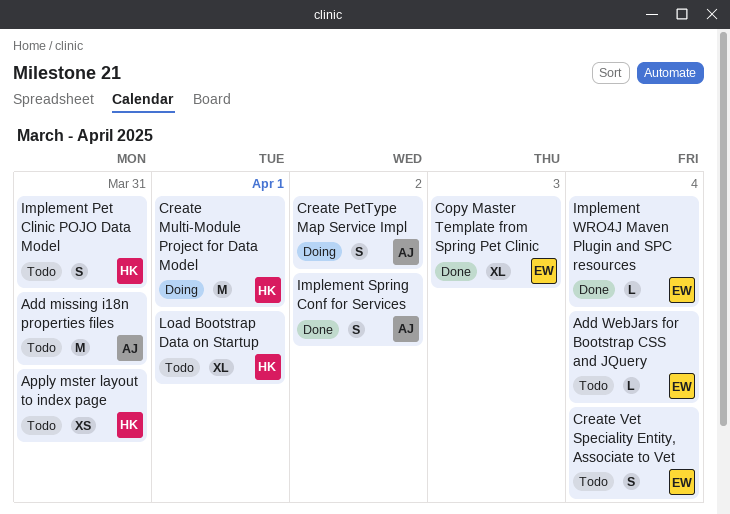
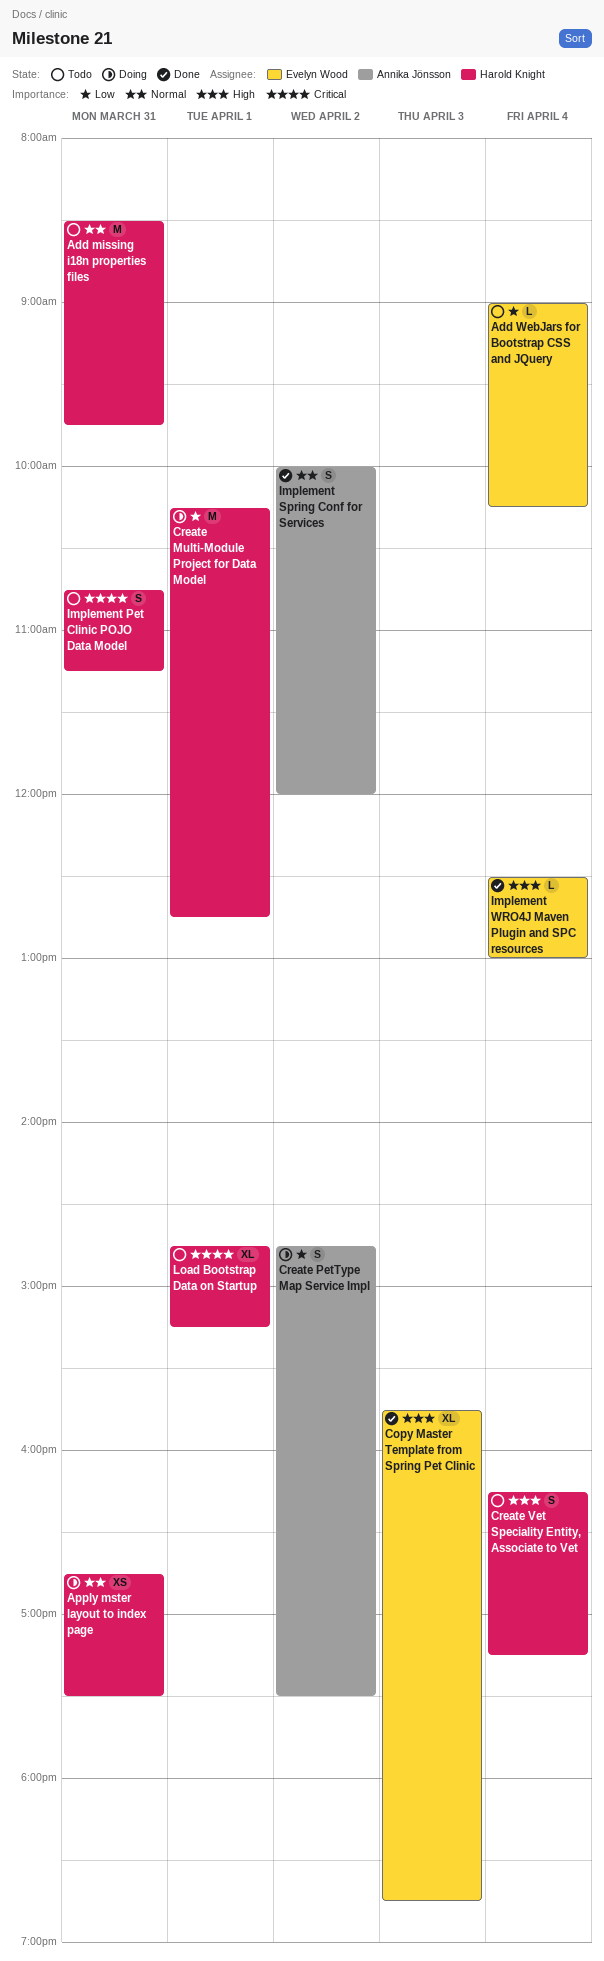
Add missing i18n properties files, owner: Annika Jönsson -> Harold Knight
Apply mster layout to index page, status: Todo -> Doing
Create Vet Speciality Entity, Associate to Vet, owner: Evelyn Wood -> Harold Knight

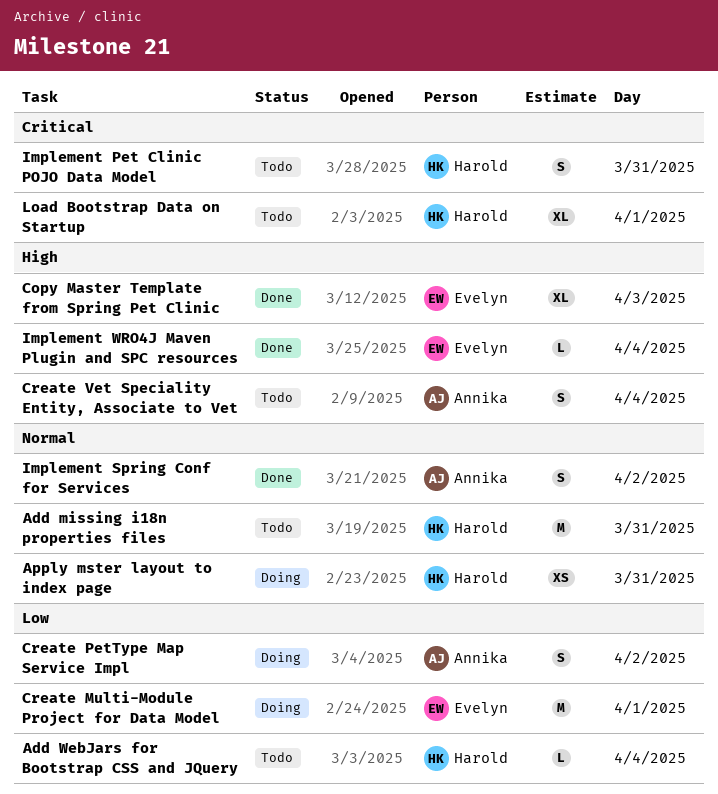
Add WebJars for Bootstrap CSS and JQuery, owner: Evelyn Wood -> Harold Knight
Create Multi-Module Project for Data Model, owner: Harold Knight -> Evelyn Wood
Create Vet Speciality Entity, Associate to Vet, owner: Harold Knight -> Annika Jönsson

